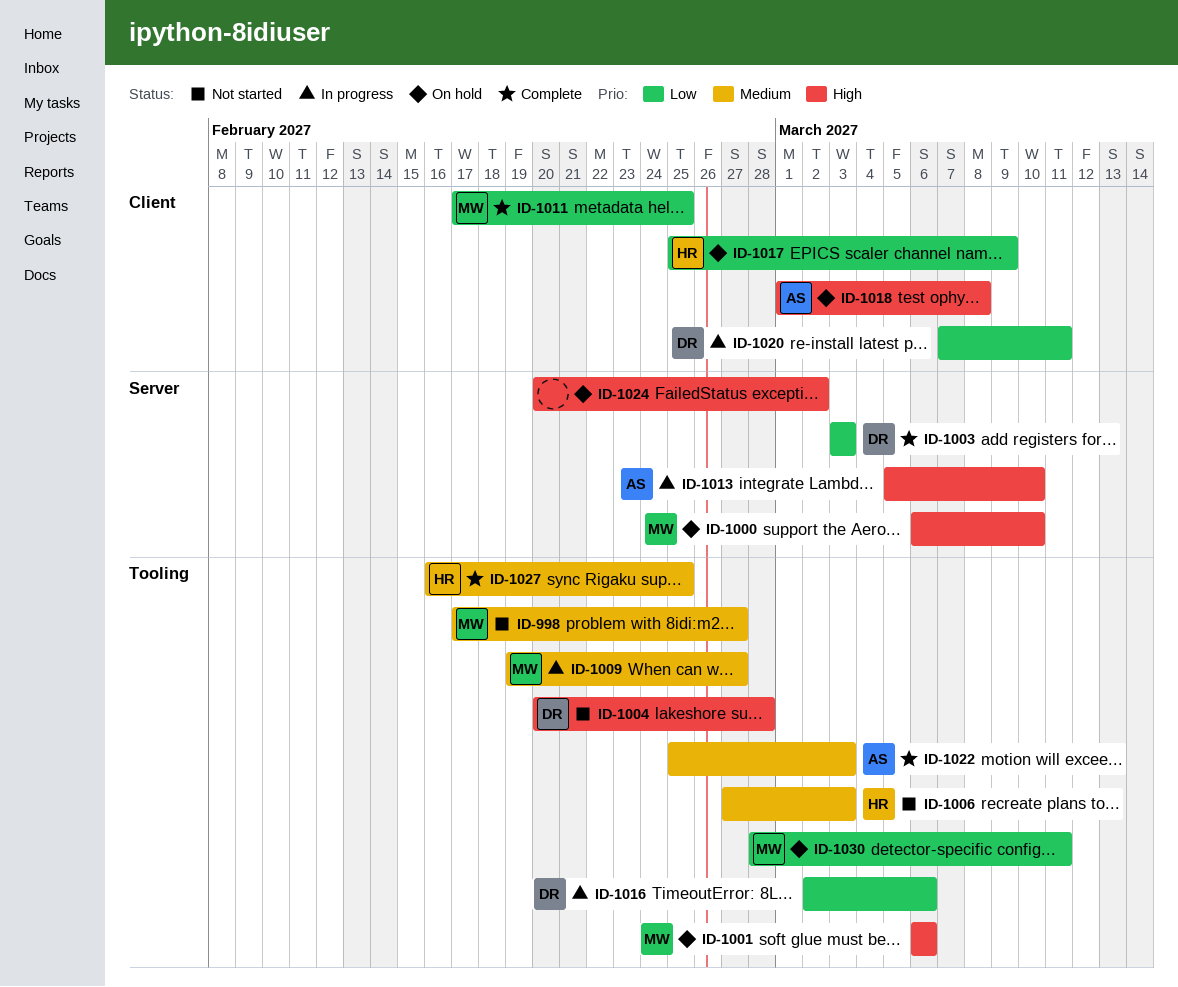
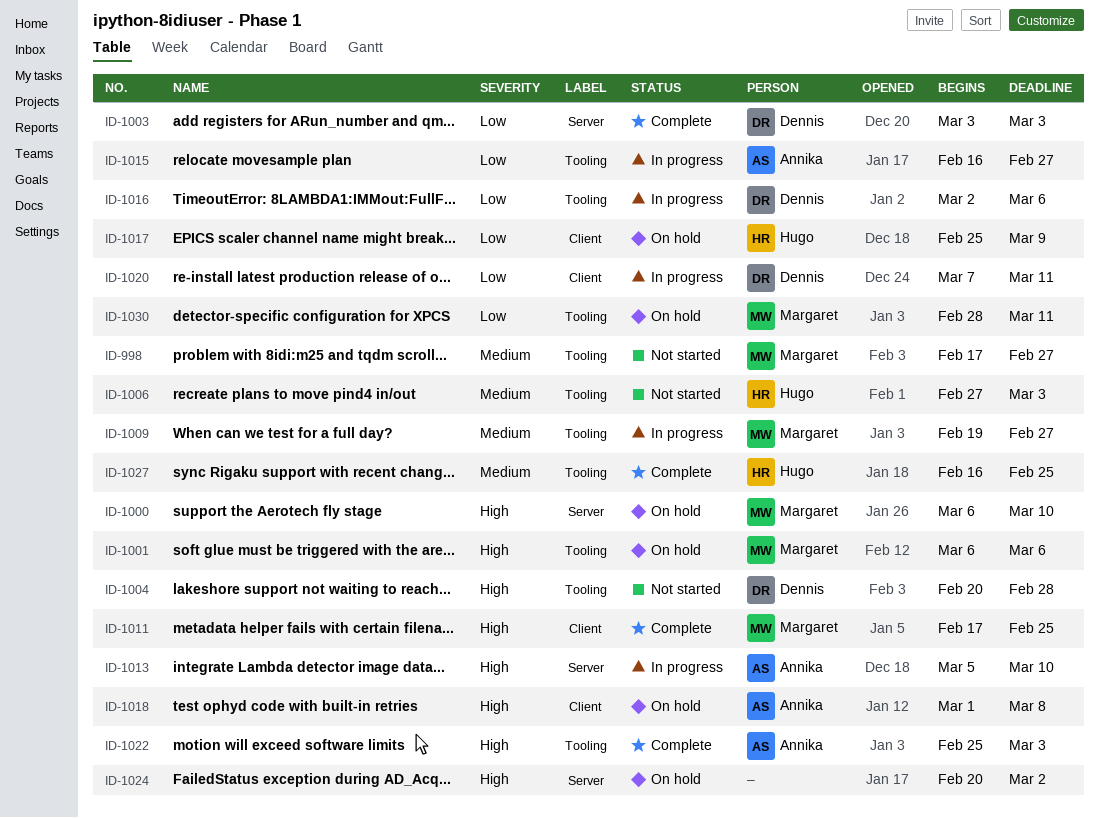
ID-1011, priority: Low -> High
ID-1015: none -> present
ID-1022, priority: Medium -> High

